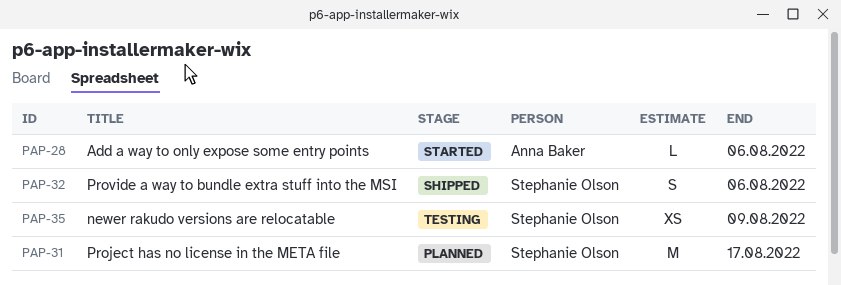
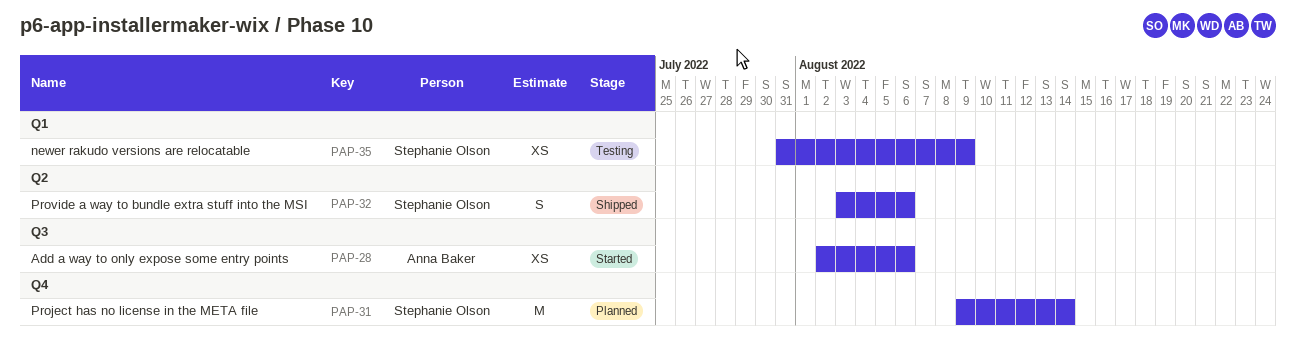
PAP-28, estimate: L -> XS
PAP-31, due: Aug 17 -> Aug 14

